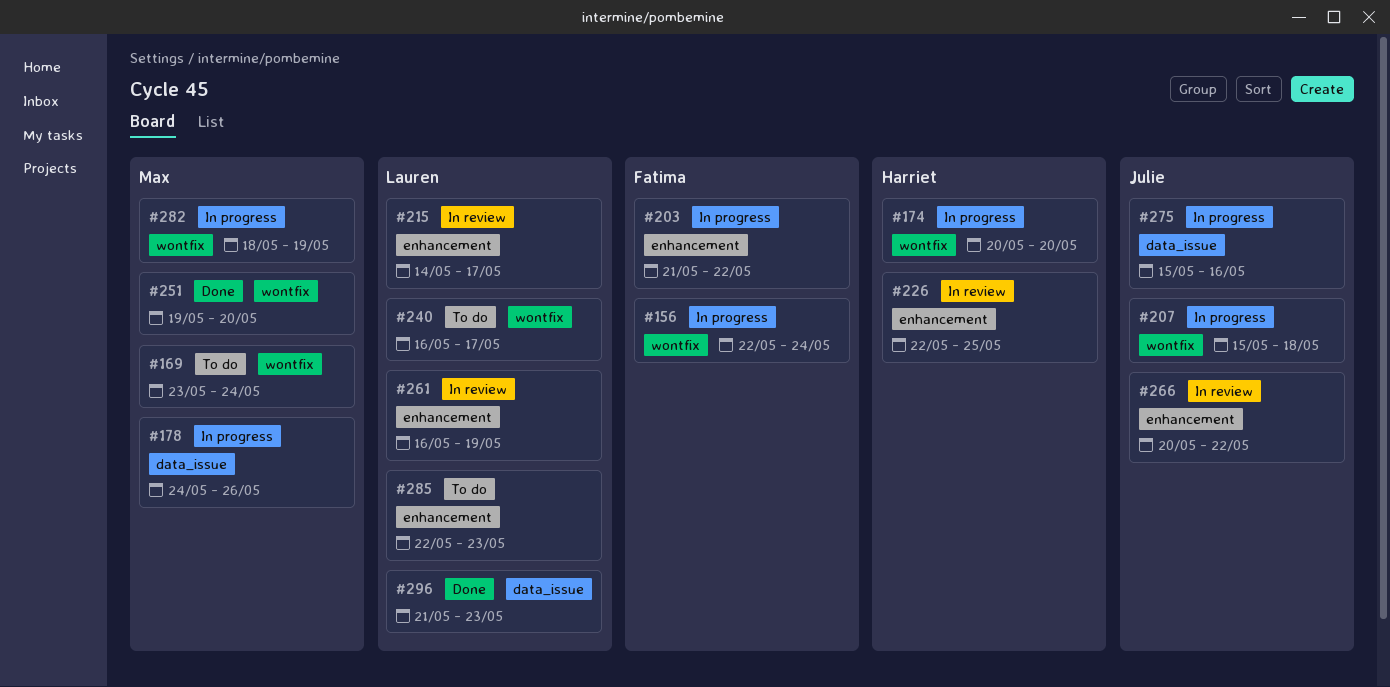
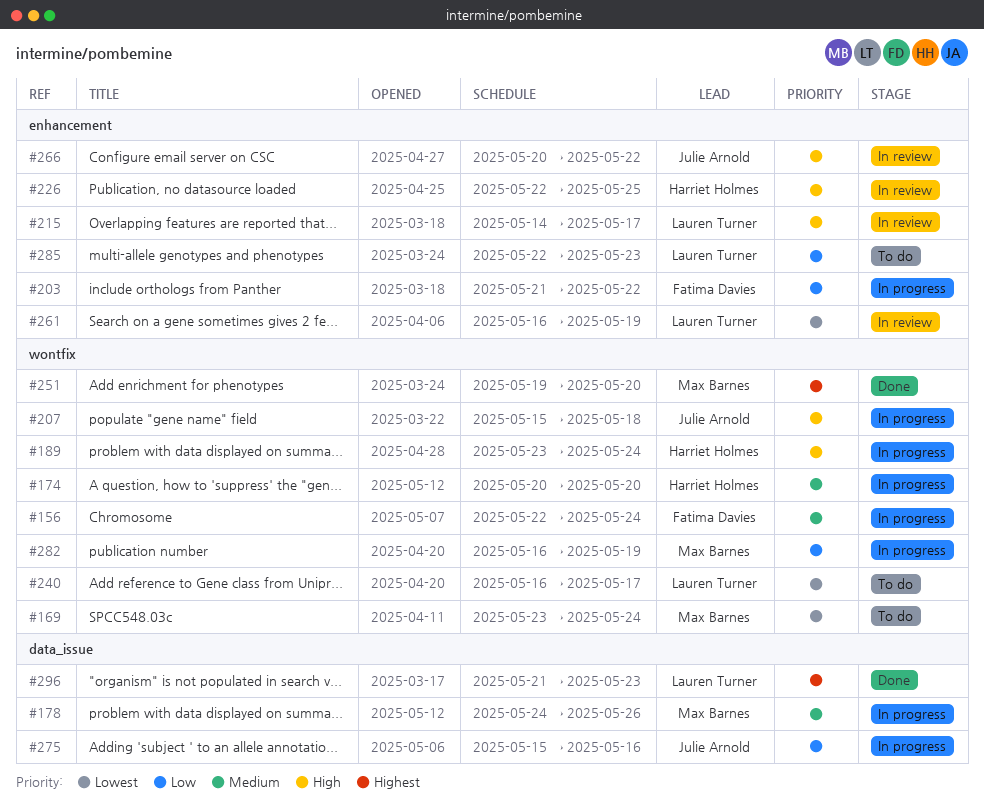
#189: none -> present
#282, start: May 18 -> May 16

